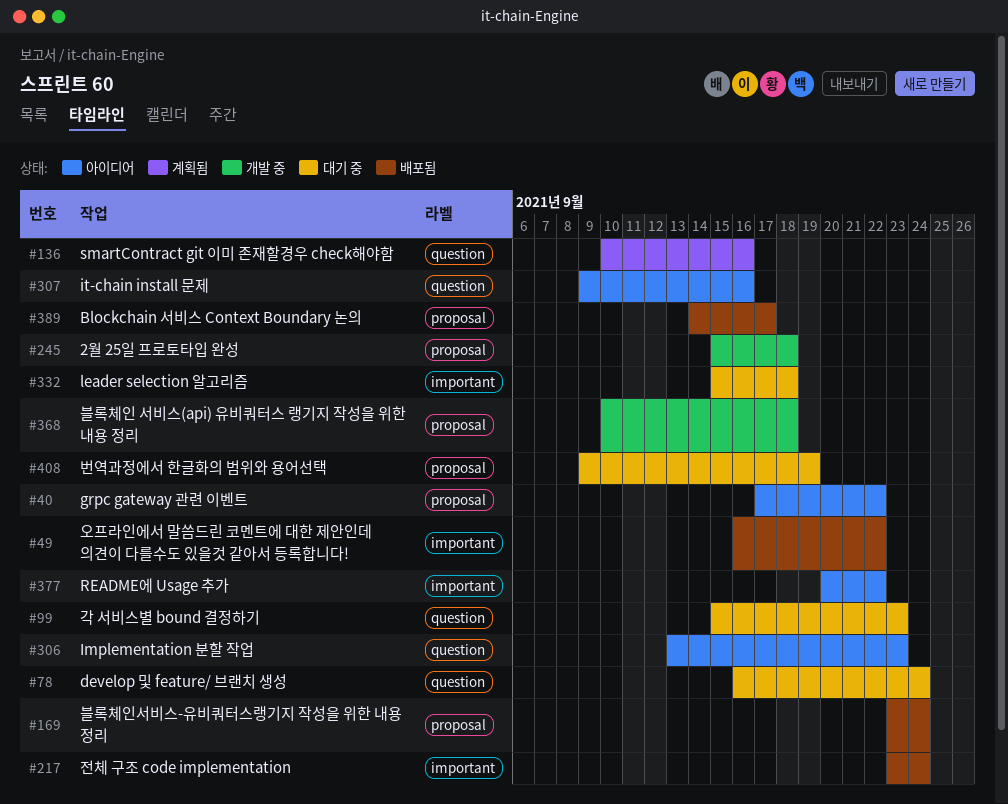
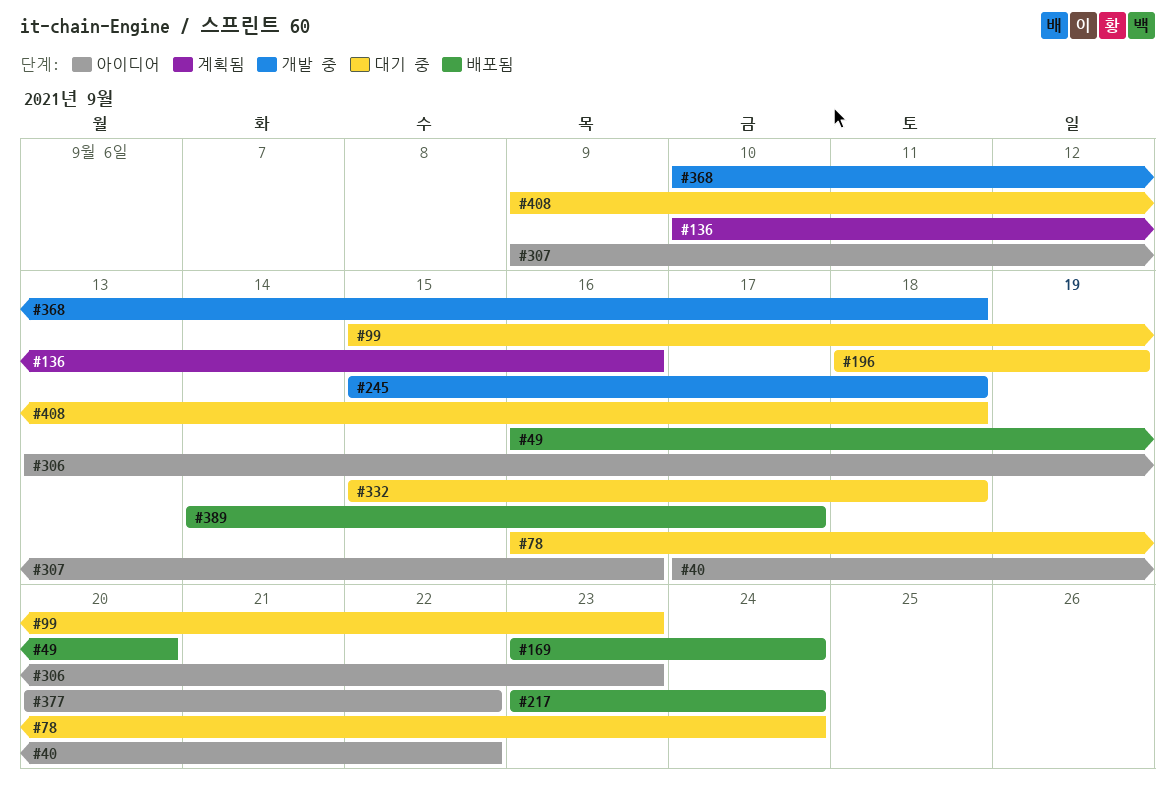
#49, due: Sep 22 -> Sep 20
#196: none -> present
#408, due: Sep 19 -> Sep 18

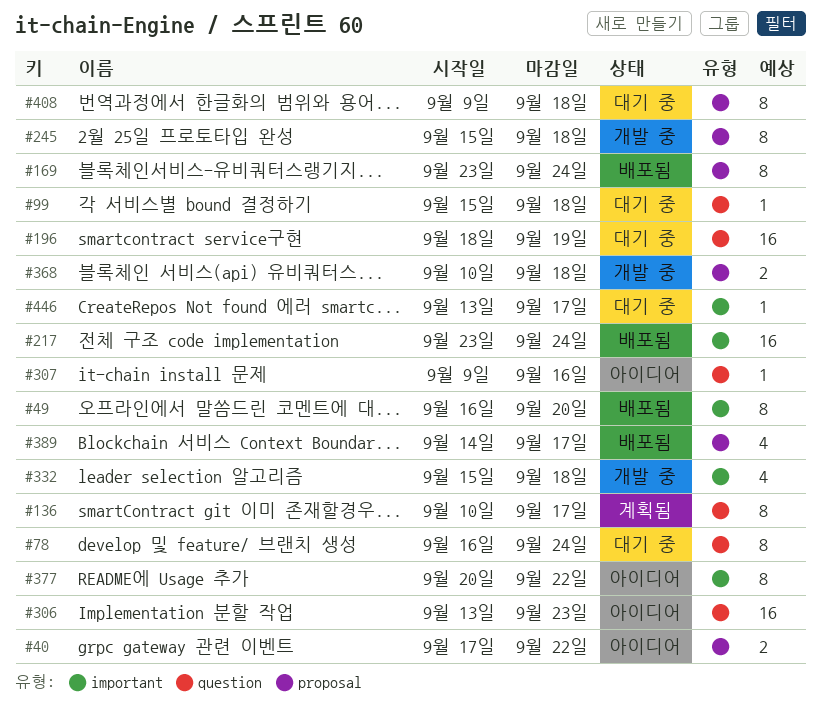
#99, due: Sep 23 -> Sep 18
#136, due: Sep 16 -> Sep 17
#332, status: 대기 중 -> 개발 중
#446: none -> present

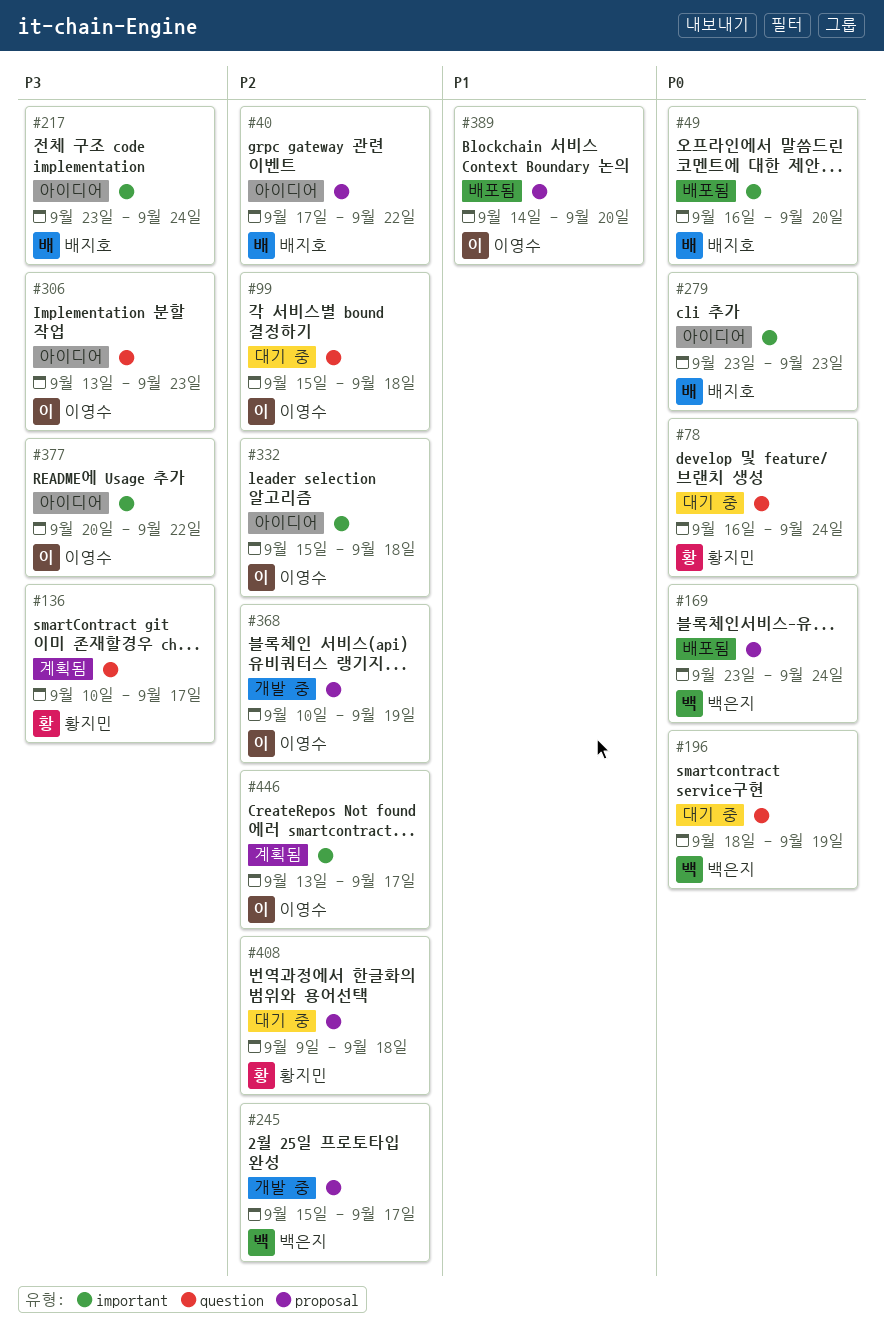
#217, status: 배포됨 -> 아이디어
#245, due: Sep 18 -> Sep 17
#279: none -> present
#307: present -> none
#332, status: 개발 중 -> 아이디어
#368, due: Sep 18 -> Sep 19
#389, due: Sep 17 -> Sep 20
#446, status: 대기 중 -> 계획됨

